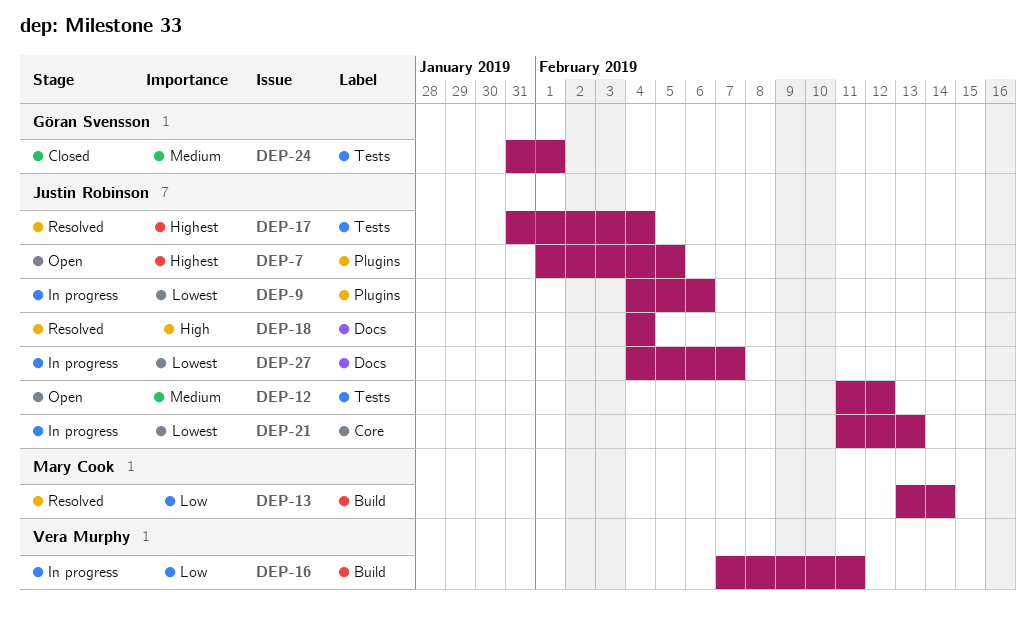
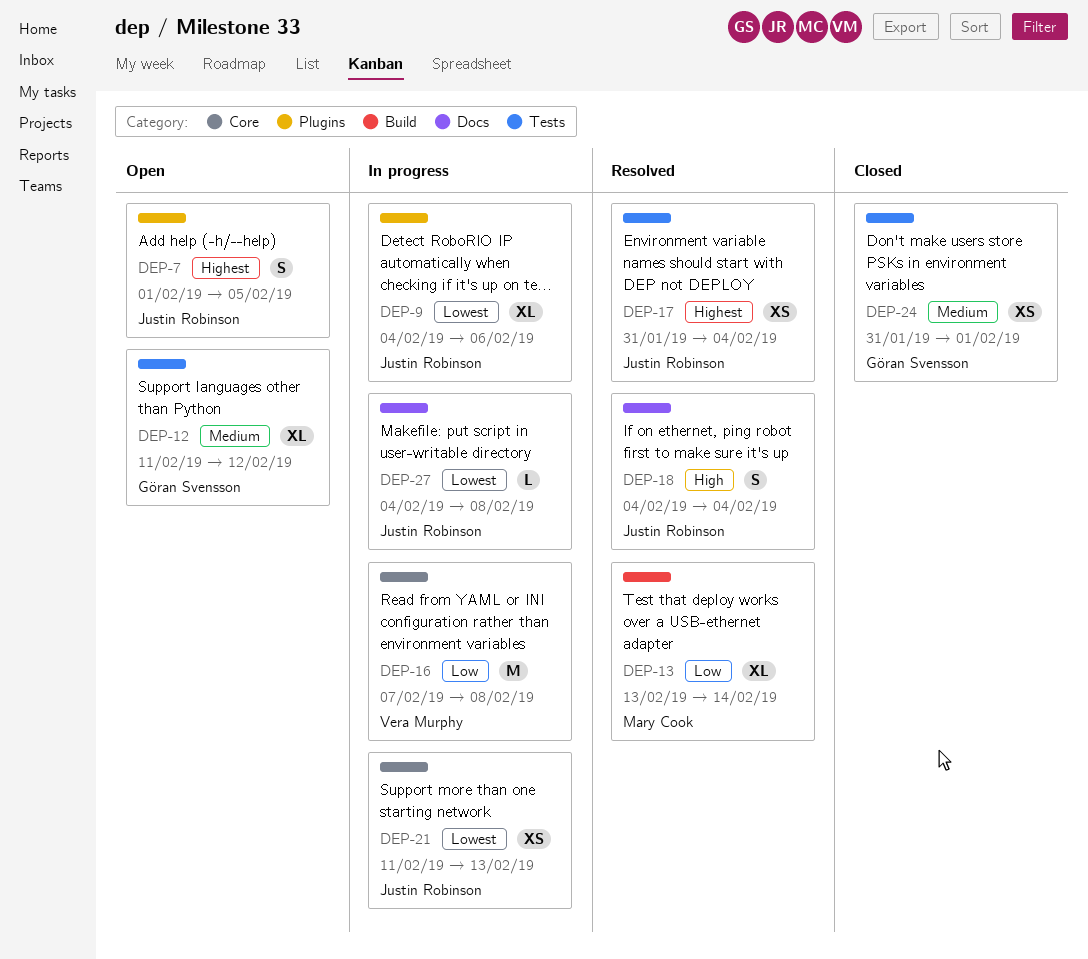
DEP-12, owner: Justin Robinson -> Göran Svensson
DEP-16, label: Build -> Core
DEP-16, due: Feb 11 -> Feb 8
DEP-27, due: Feb 7 -> Feb 8

